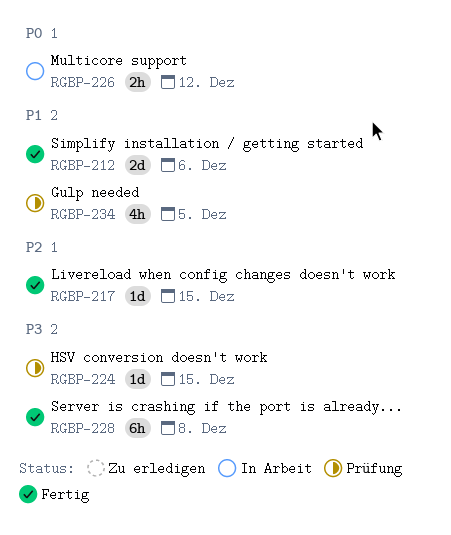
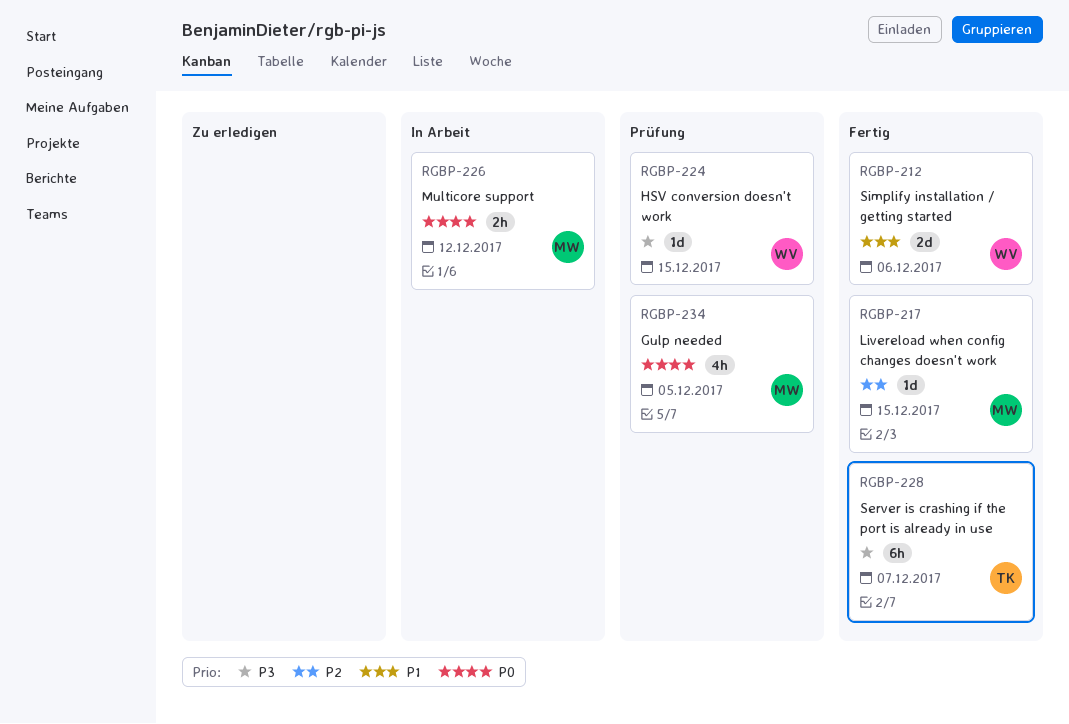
RGBP-228, due: Dec 8 -> Dec 7
RGBP-234, priority: P1 -> P0

